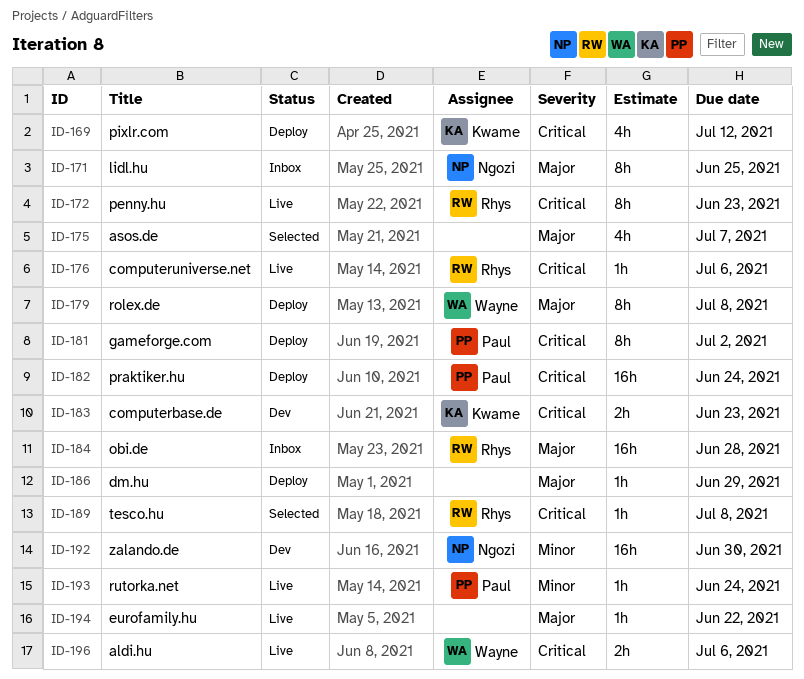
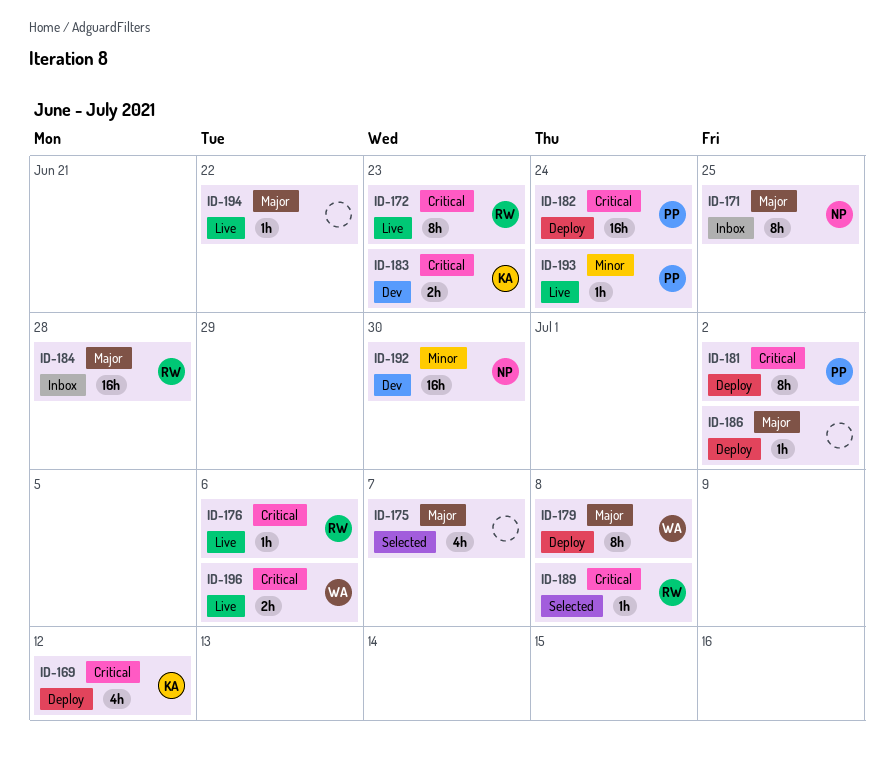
ID-186, due: Jun 29 -> Jul 2

